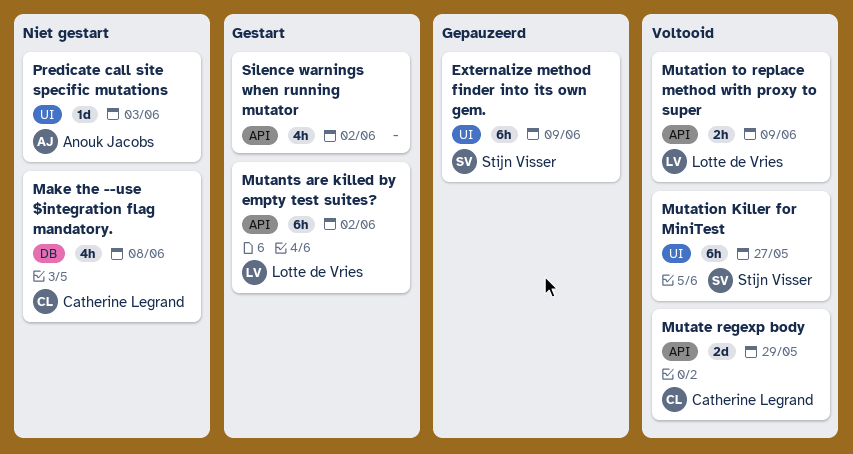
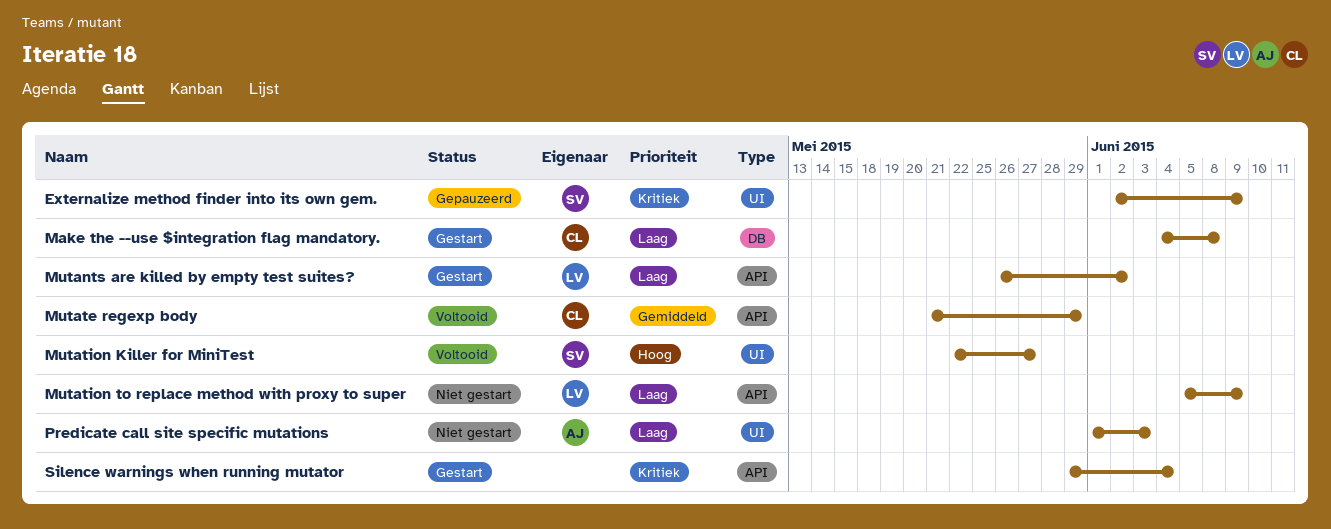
Make the --use $integration flag mandatory., status: Niet gestart -> Gestart
Mutation to replace method with proxy to super, status: Voltooid -> Niet gestart
Silence warnings when running mutator, due: Jun 2 -> Jun 4

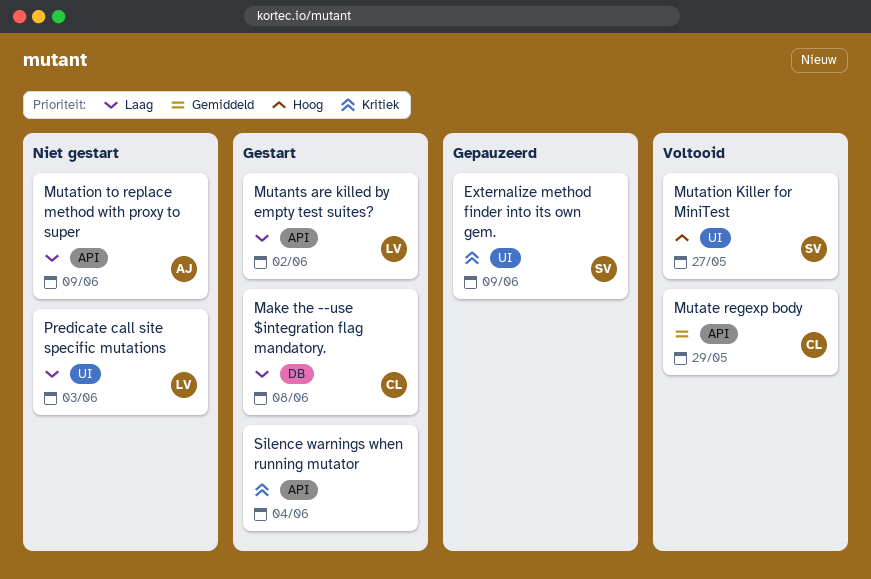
Mutation to replace method with proxy to super, owner: LV -> AJ
Predicate call site specific mutations, owner: AJ -> LV

